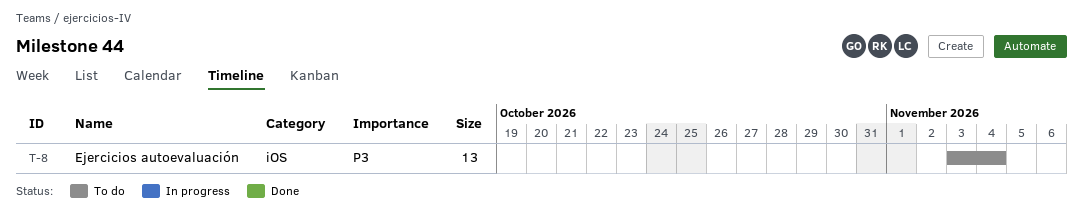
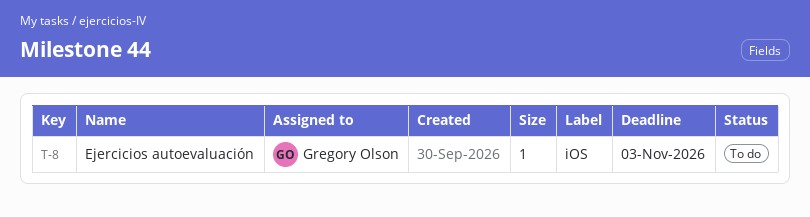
T-8, estimate: 13 -> 1
T-8, due: Nov 4 -> Nov 3

